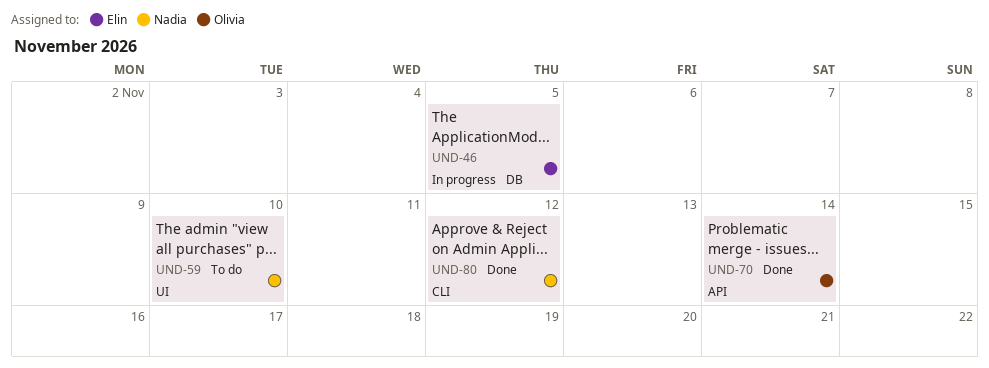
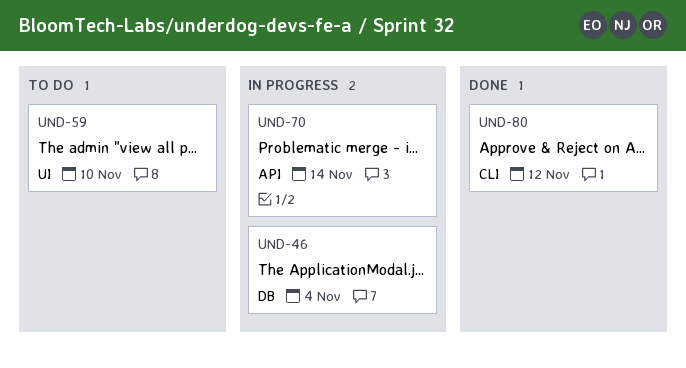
UND-46, due: Nov 5 -> Nov 4
UND-70, status: Done -> In progress

